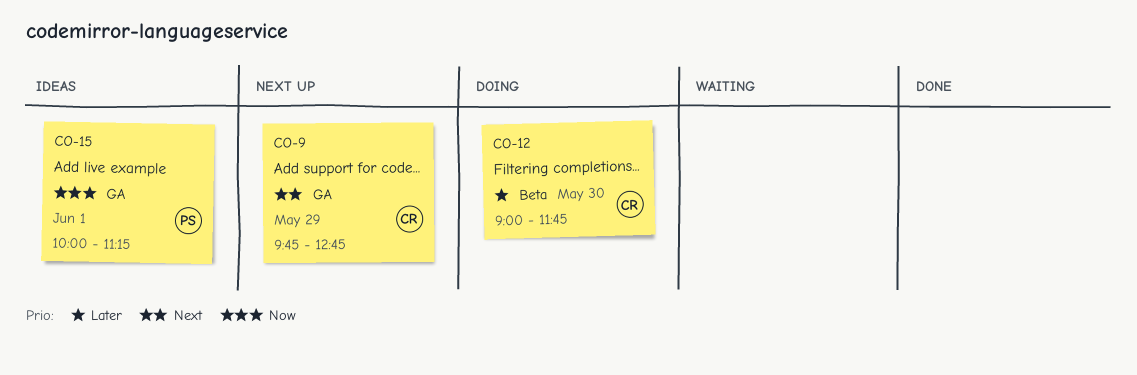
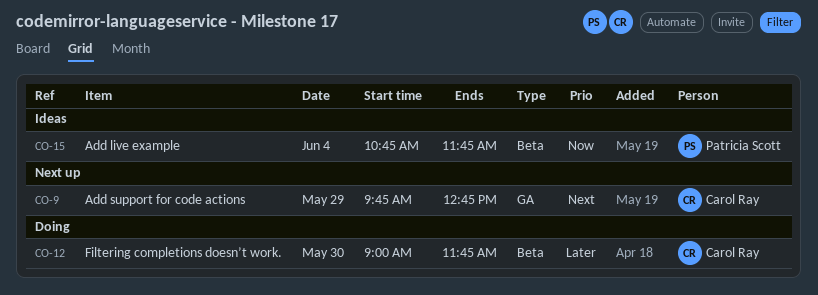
CO-15, label: GA -> Beta
CO-15, day: Jun 1 -> Jun 4
CO-15, begins: 10:00 -> 10:45
CO-15, ends: 11:15 -> 11:45

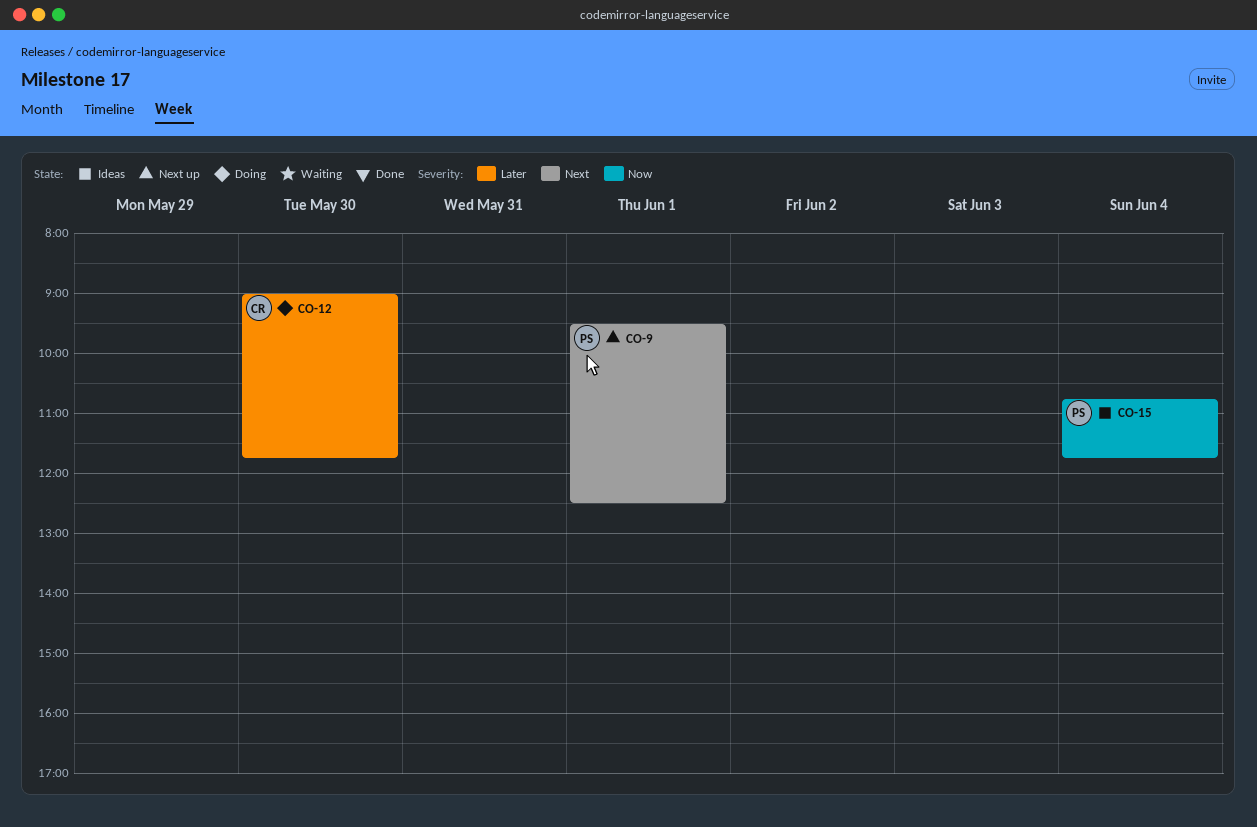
CO-9, owner: Carol Ray -> Patricia Scott
CO-9, day: May 29 -> Jun 1
CO-9, begins: 09:45 -> 09:30
CO-9, ends: 12:45 -> 12:30

